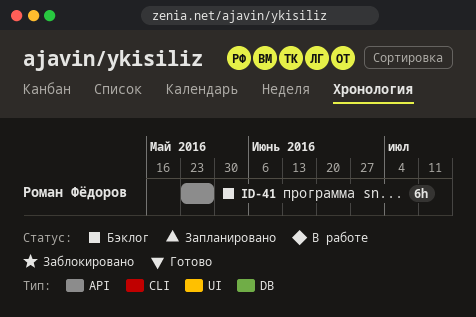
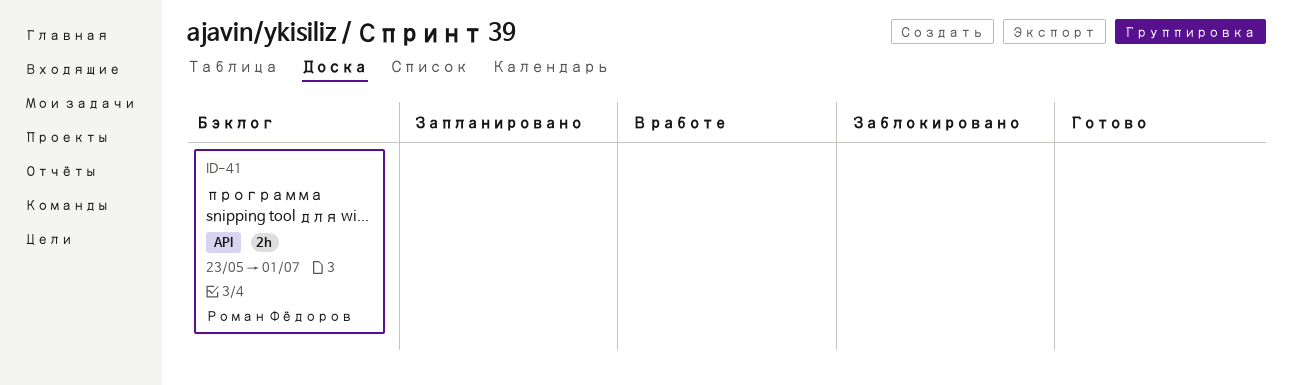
ID-41, estimate: 6h -> 2h
ID-41, due: May 27 -> Jul 1

